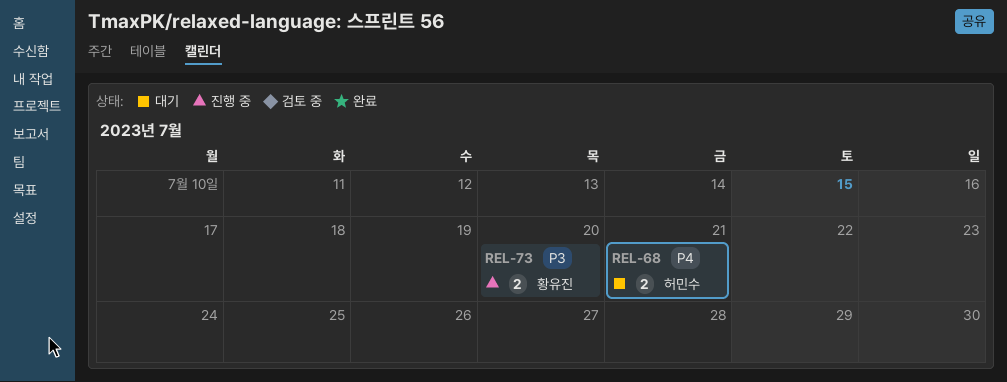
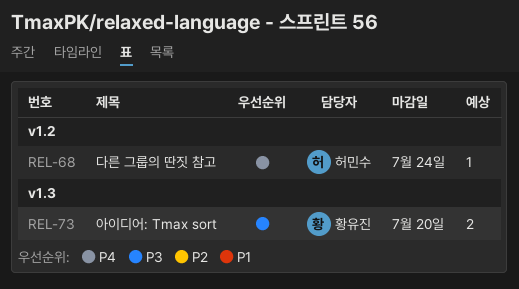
REL-68, estimate: 2 -> 1
REL-68, due: Jul 21 -> Jul 24

